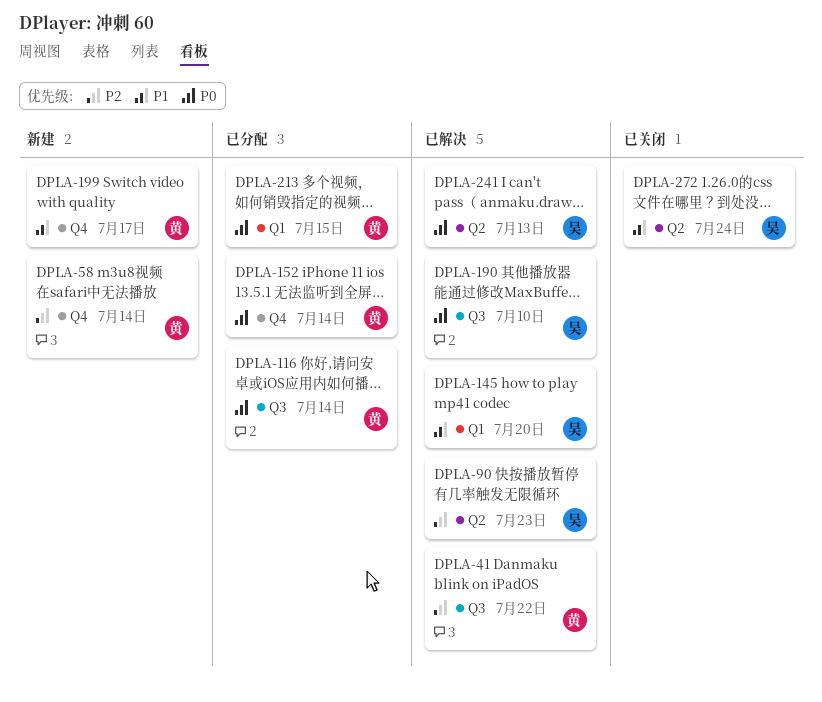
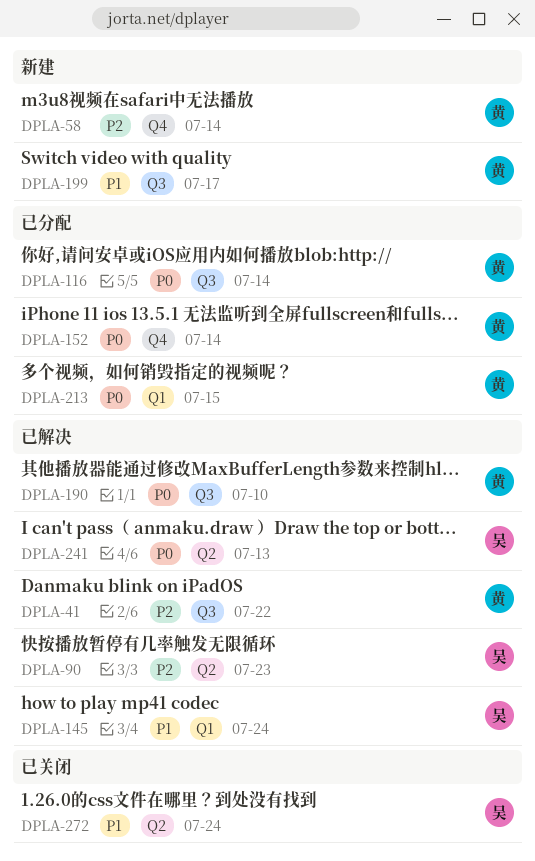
DPLA-145, due: Jul 20 -> Jul 24
DPLA-190, owner: 吴 -> 黄
DPLA-199, label: Q4 -> Q3

